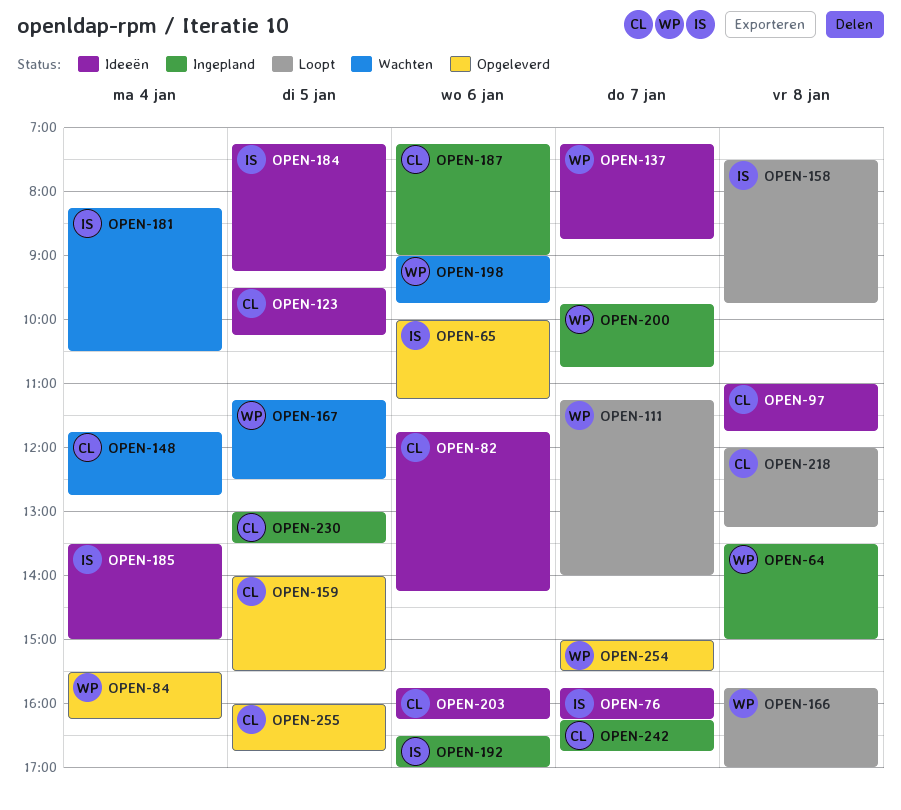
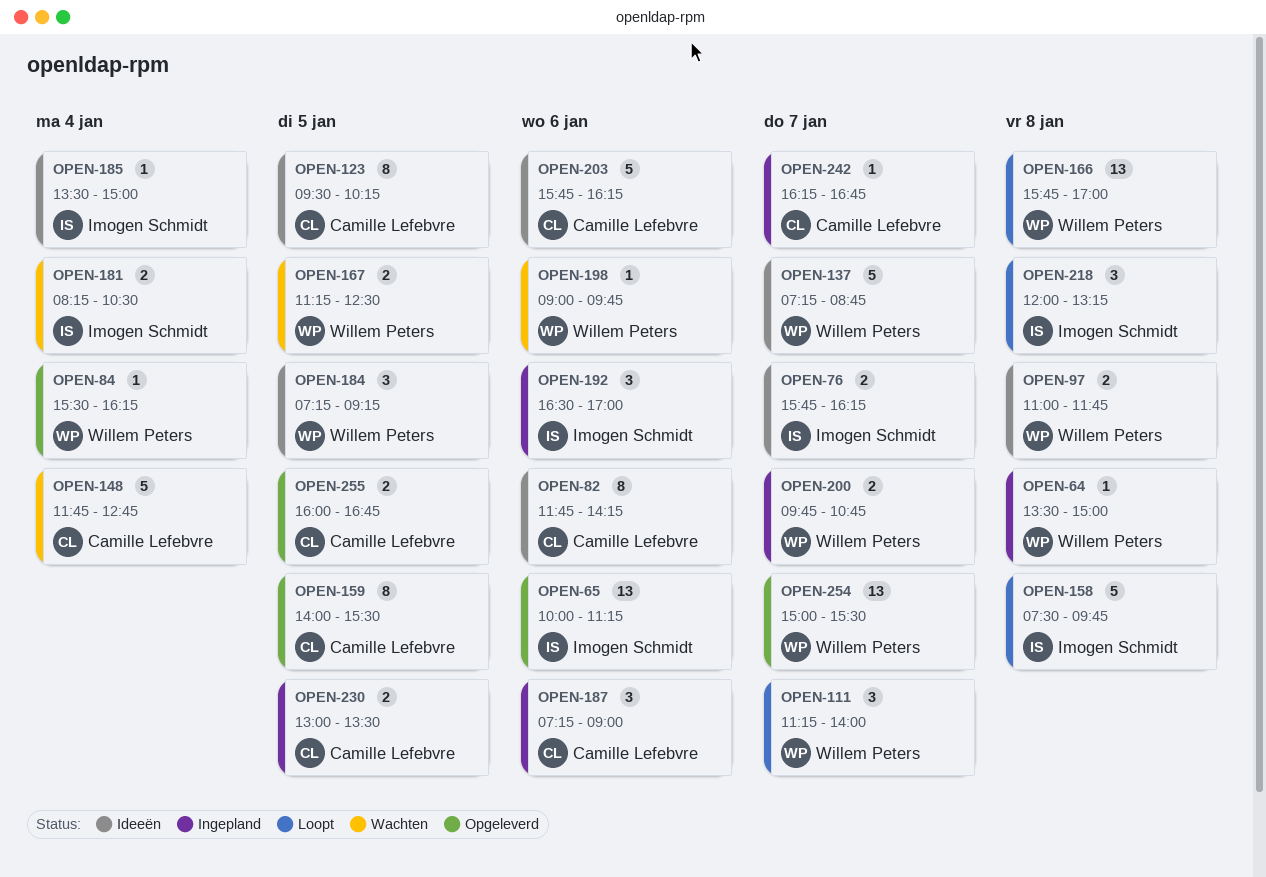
OPEN-97, owner: Camille Lefebvre -> Willem Peters
OPEN-184, owner: Imogen Schmidt -> Willem Peters
OPEN-218, owner: Camille Lefebvre -> Imogen Schmidt

